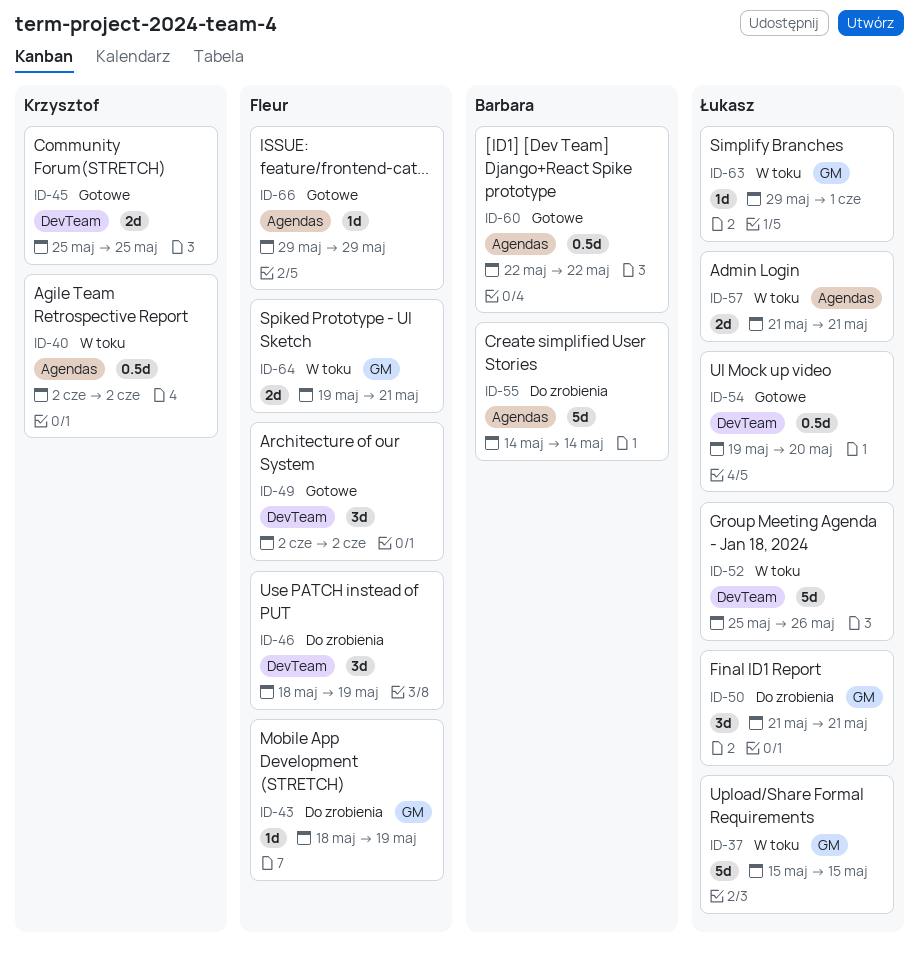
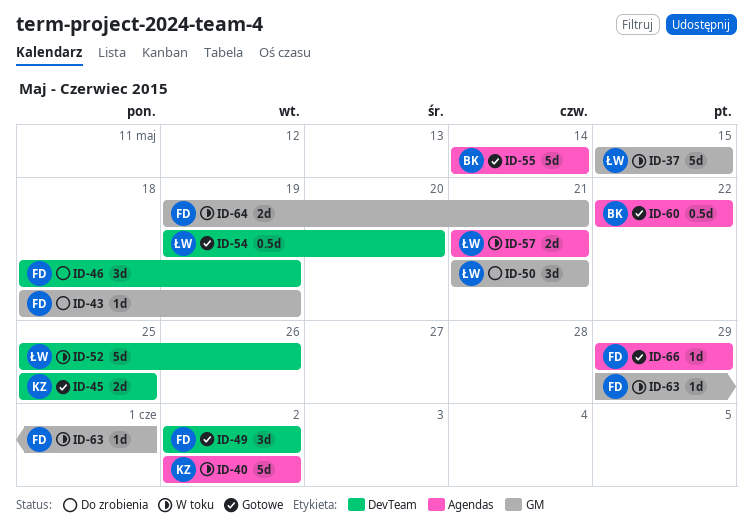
ID-40, estimate: 0.5d -> 5d
ID-55, status: Do zrobienia -> Gotowe
ID-63, owner: Łukasz -> Fleur

